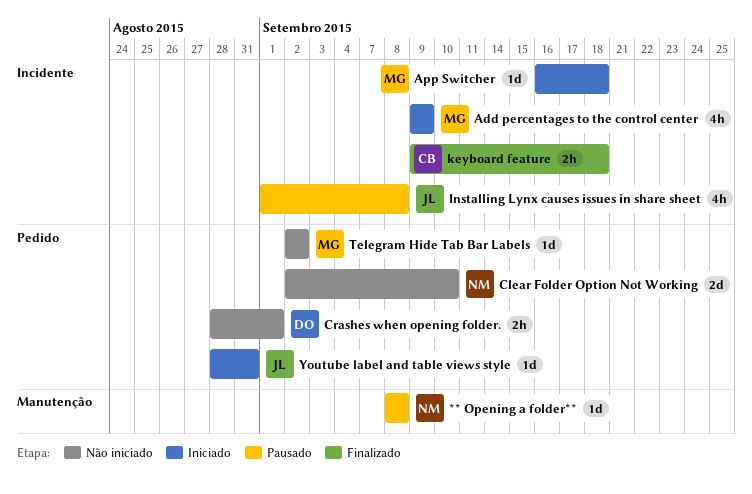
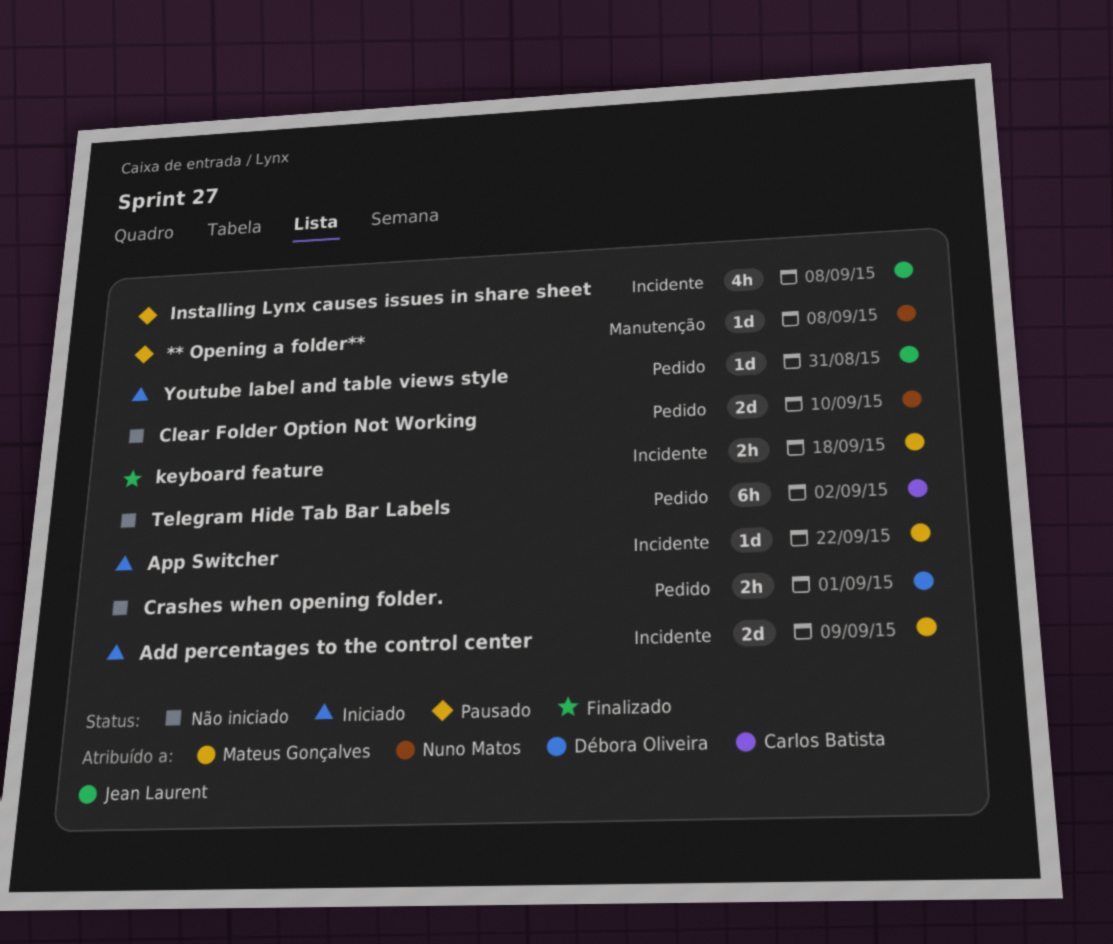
Add percentages to the control center, estimate: 4h -> 2d
App Switcher, due: Sep 18 -> Sep 22
keyboard feature, owner: Carlos Batista -> Mateus Gonçalves
Telegram Hide Tab Bar Labels, owner: Mateus Gonçalves -> Carlos Batista
Telegram Hide Tab Bar Labels, estimate: 1d -> 6h

